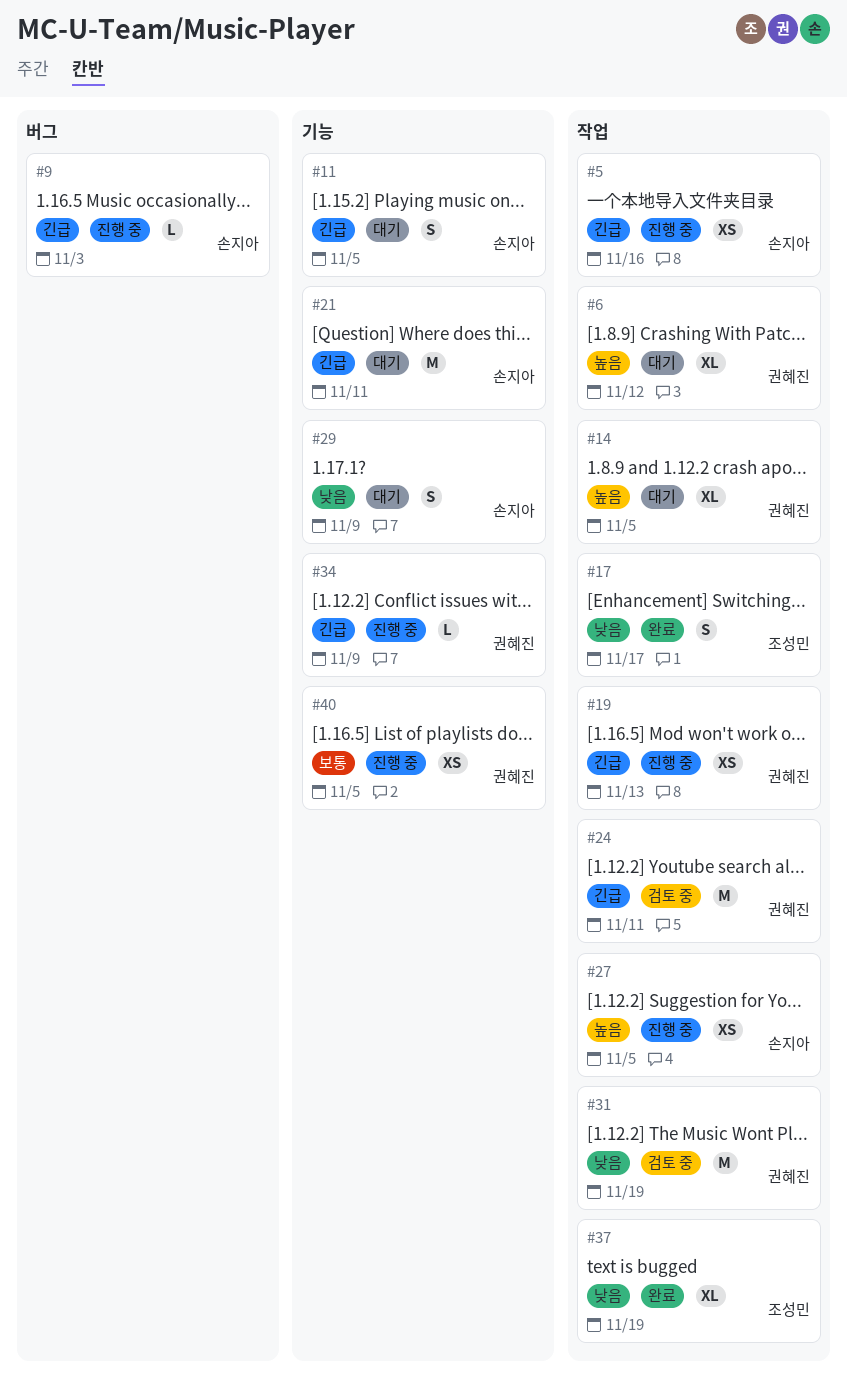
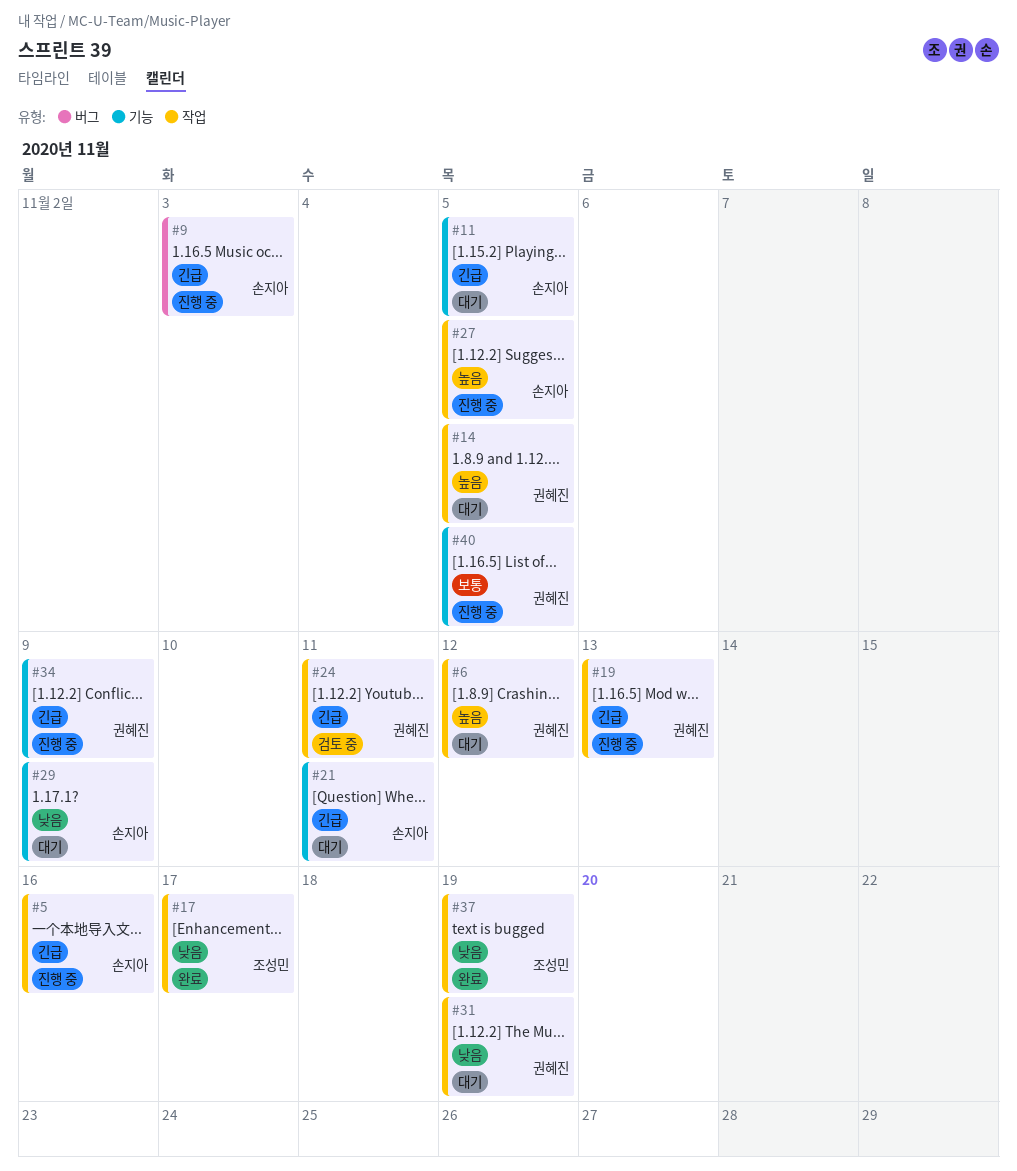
#31, status: 검토 중 -> 대기

